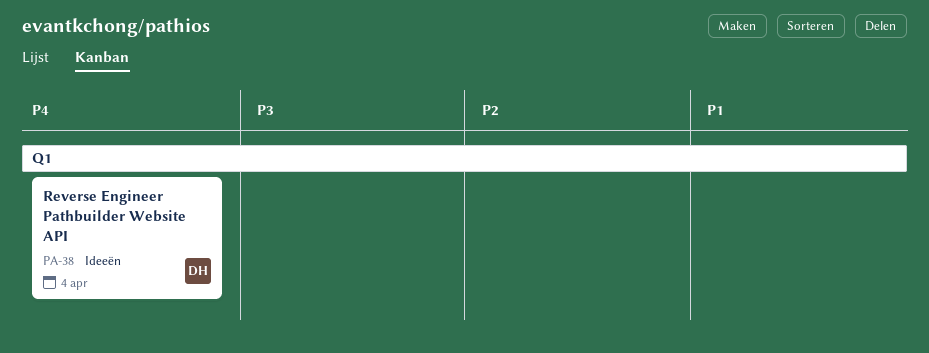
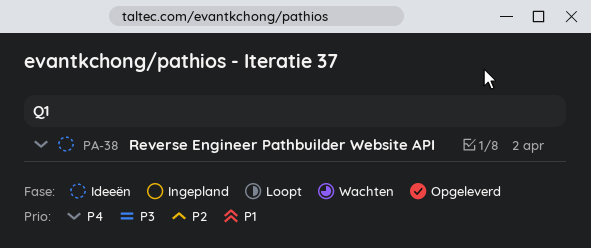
PA-38, due: Apr 4 -> Apr 2

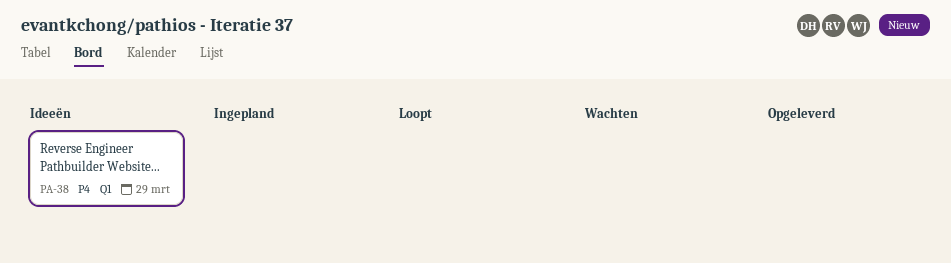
PA-38, due: Apr 2 -> Mar 29

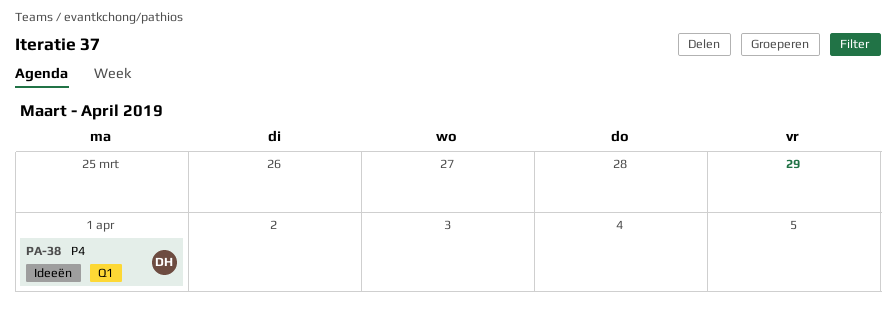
PA-38, due: Mar 29 -> Apr 1

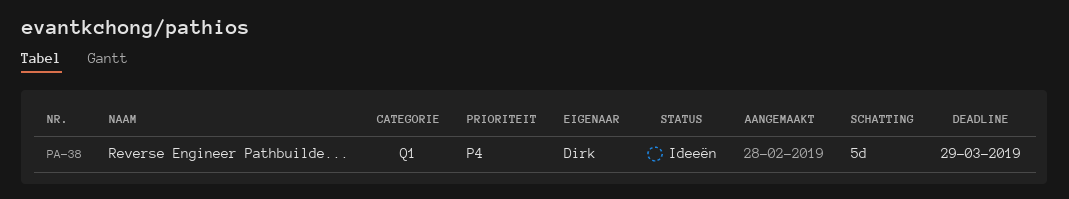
PA-38, due: Apr 1 -> Mar 29

